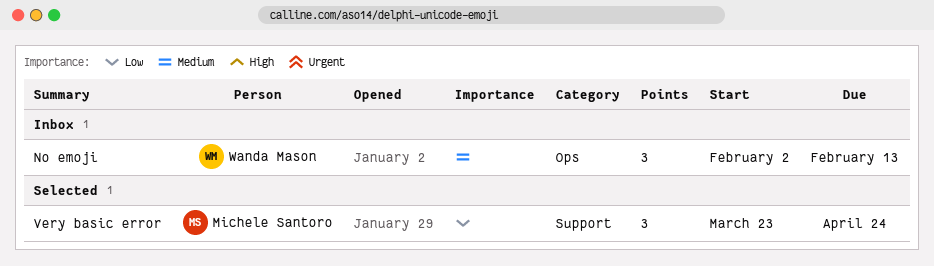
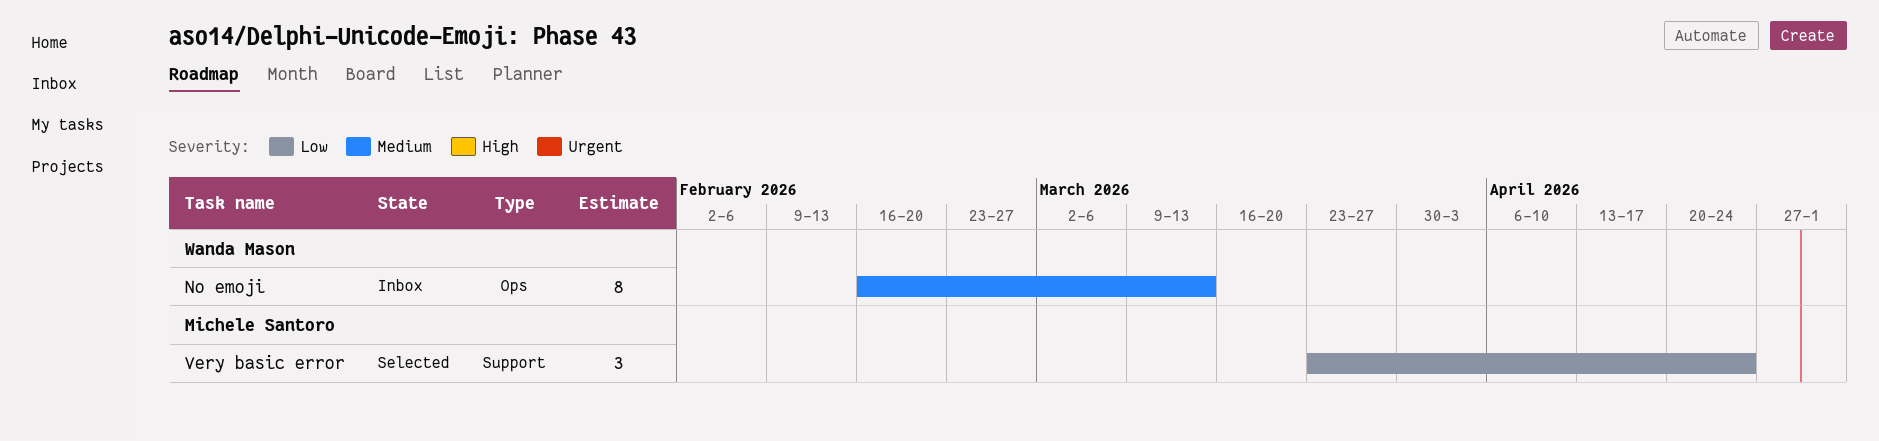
No emoji, estimate: 3 -> 8
No emoji, start: Feb 2 -> Feb 16
No emoji, due: Feb 13 -> Mar 13

